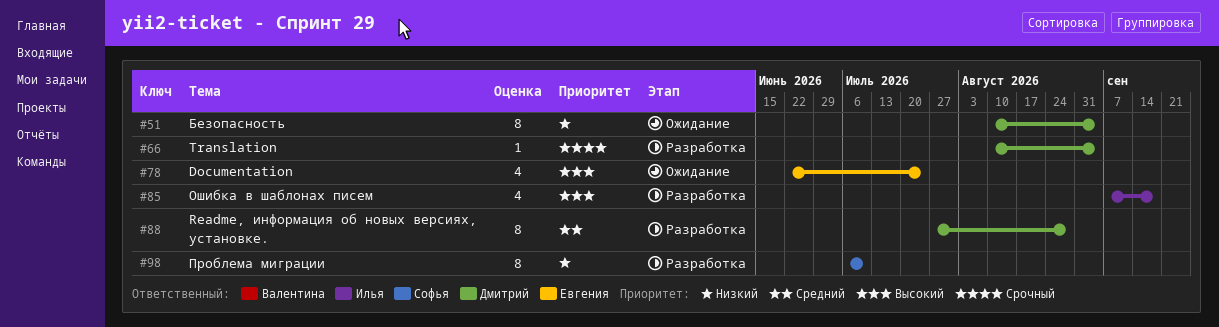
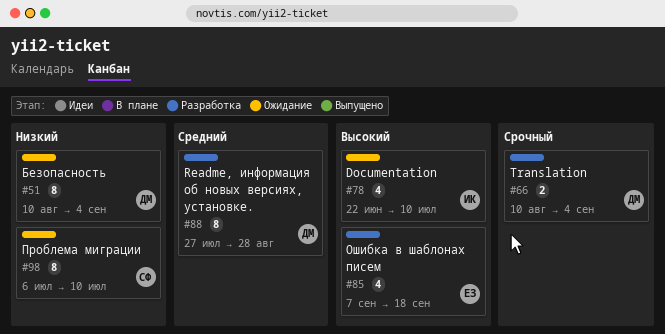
#66, estimate: 1 -> 2
#78, owner: Евгения -> Илья
#78, due: Jul 24 -> Jul 10
#85, owner: Илья -> Евгения
#98, status: Разработка -> Ожидание

